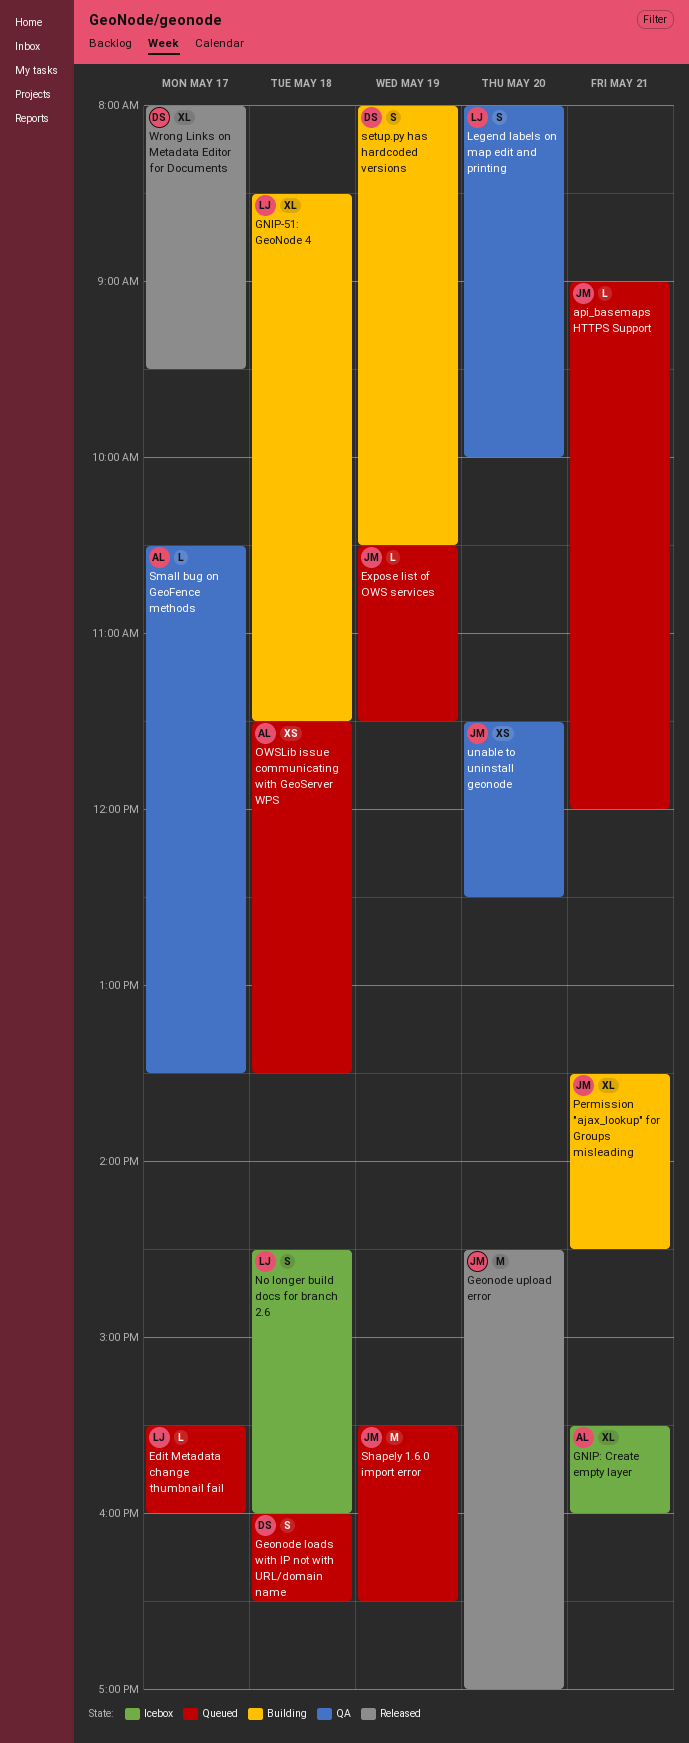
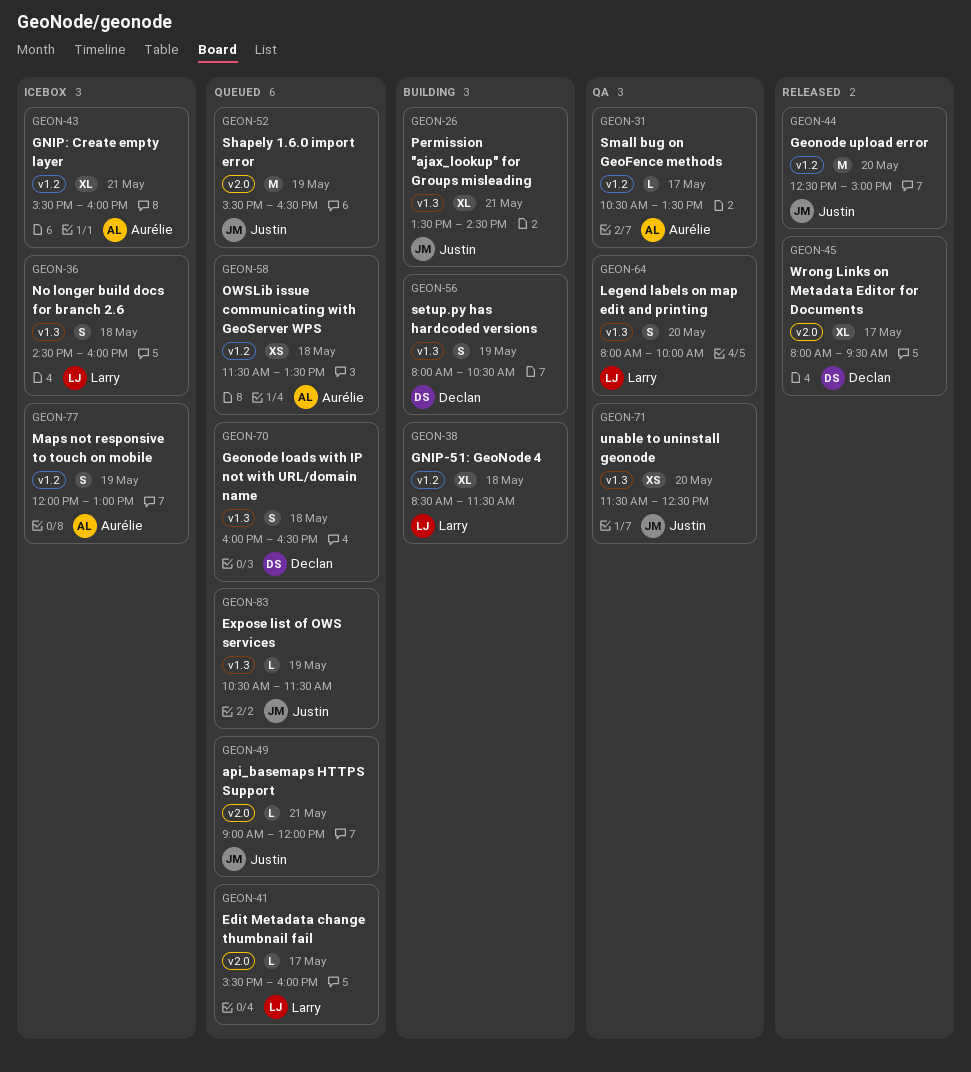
Geonode upload error, begins: 14:30 -> 12:30
Geonode upload error, ends: 17:00 -> 15:00
Maps not responsive to touch on mobile: none -> present

